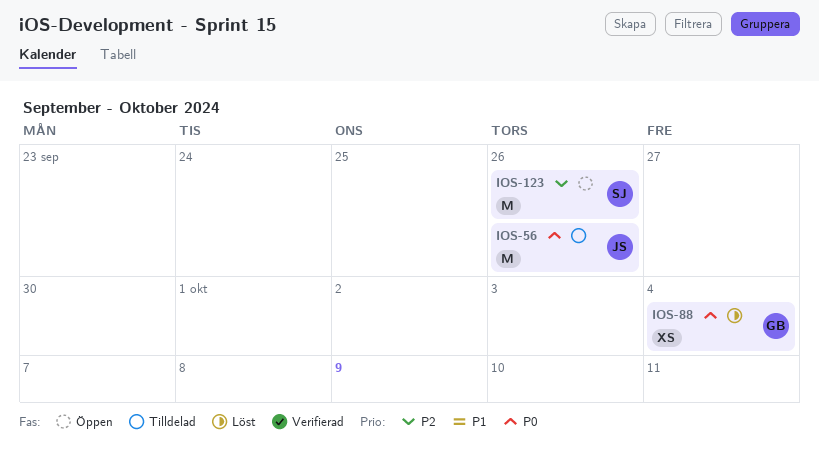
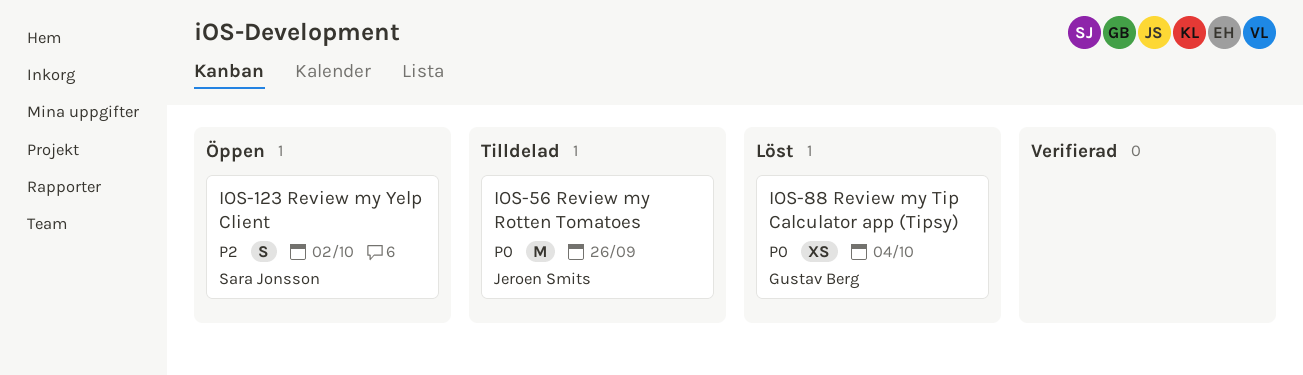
IOS-123, estimate: M -> S
IOS-123, due: Sep 26 -> Oct 2

